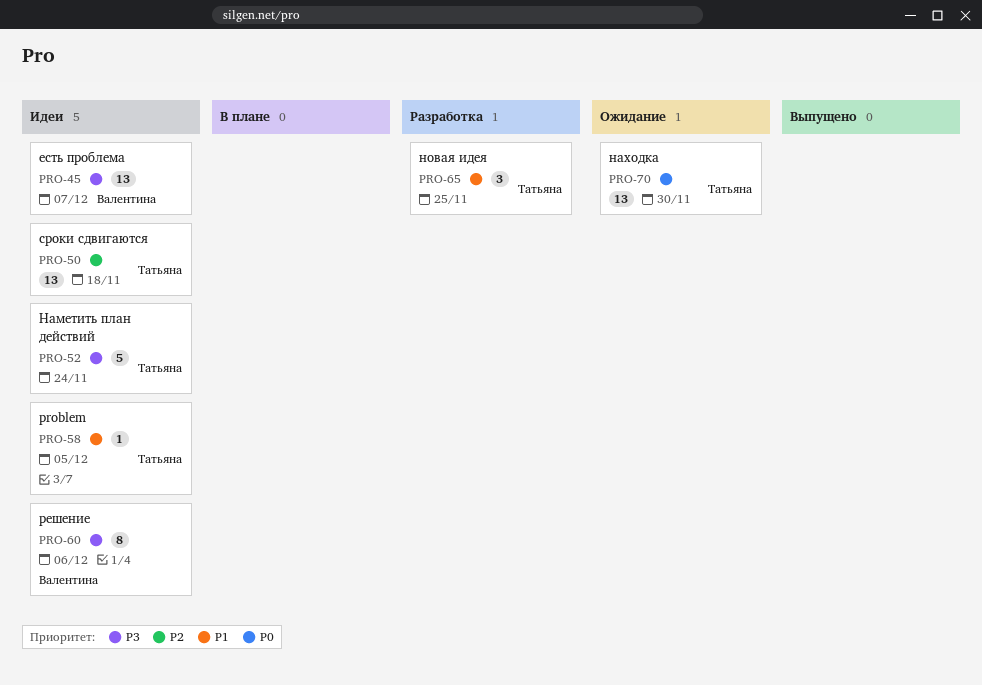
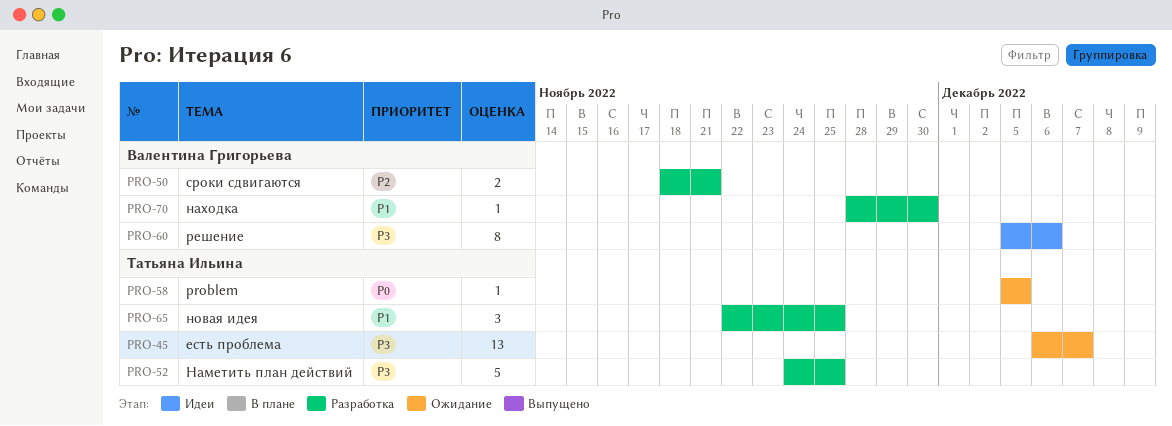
PRO-45, status: Идеи -> Ожидание
PRO-45, owner: Валентина Григорьева -> Татьяна Ильина
PRO-50, status: Идеи -> Разработка
PRO-50, owner: Татьяна Ильина -> Валентина Григорьева
PRO-50, estimate: 13 -> 2
PRO-50, due: Nov 18 -> Nov 21
PRO-52, status: Идеи -> Разработка
PRO-52, due: Nov 24 -> Nov 25
PRO-58, status: Идеи -> Ожидание
PRO-58, priority: P1 -> P0
PRO-70, status: Ожидание -> Разработка
PRO-70, owner: Татьяна Ильина -> Валентина Григорьева
PRO-70, priority: P0 -> P1
PRO-70, estimate: 13 -> 1

